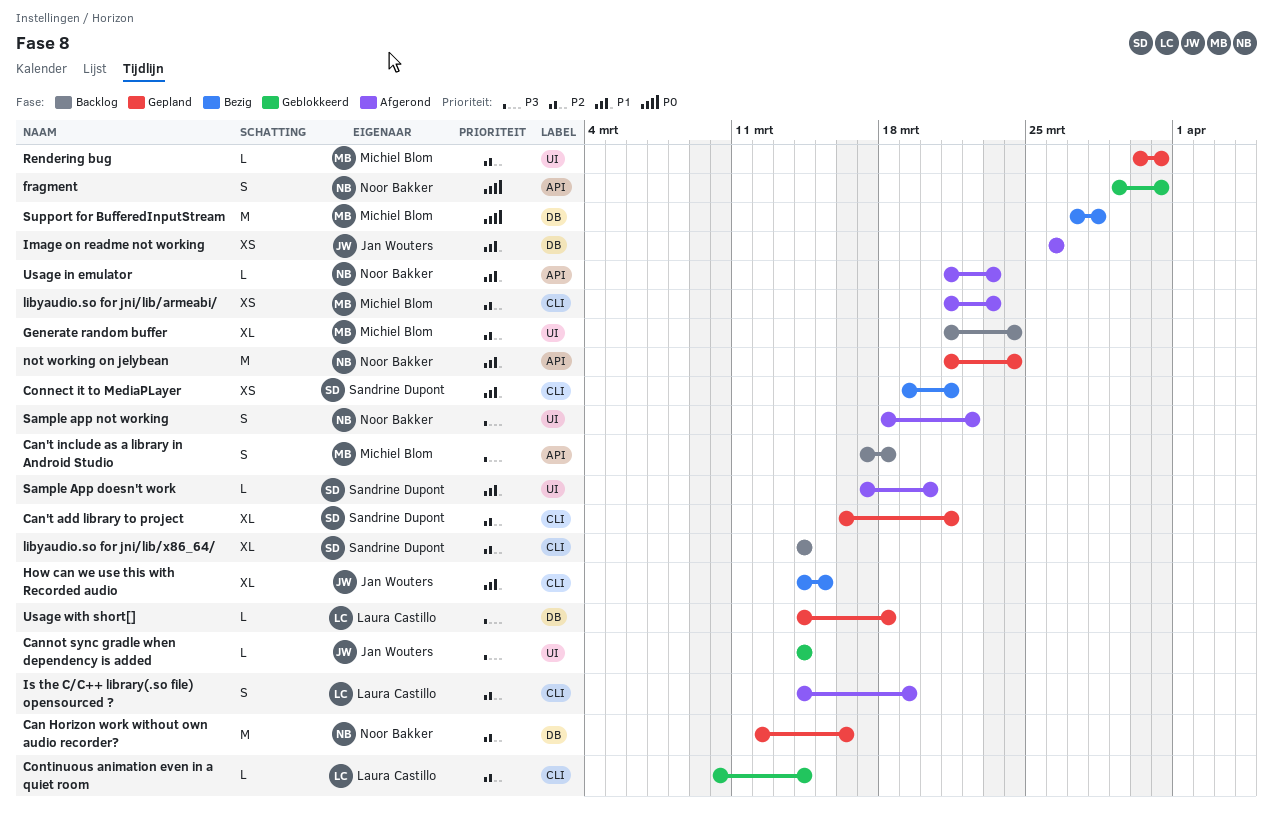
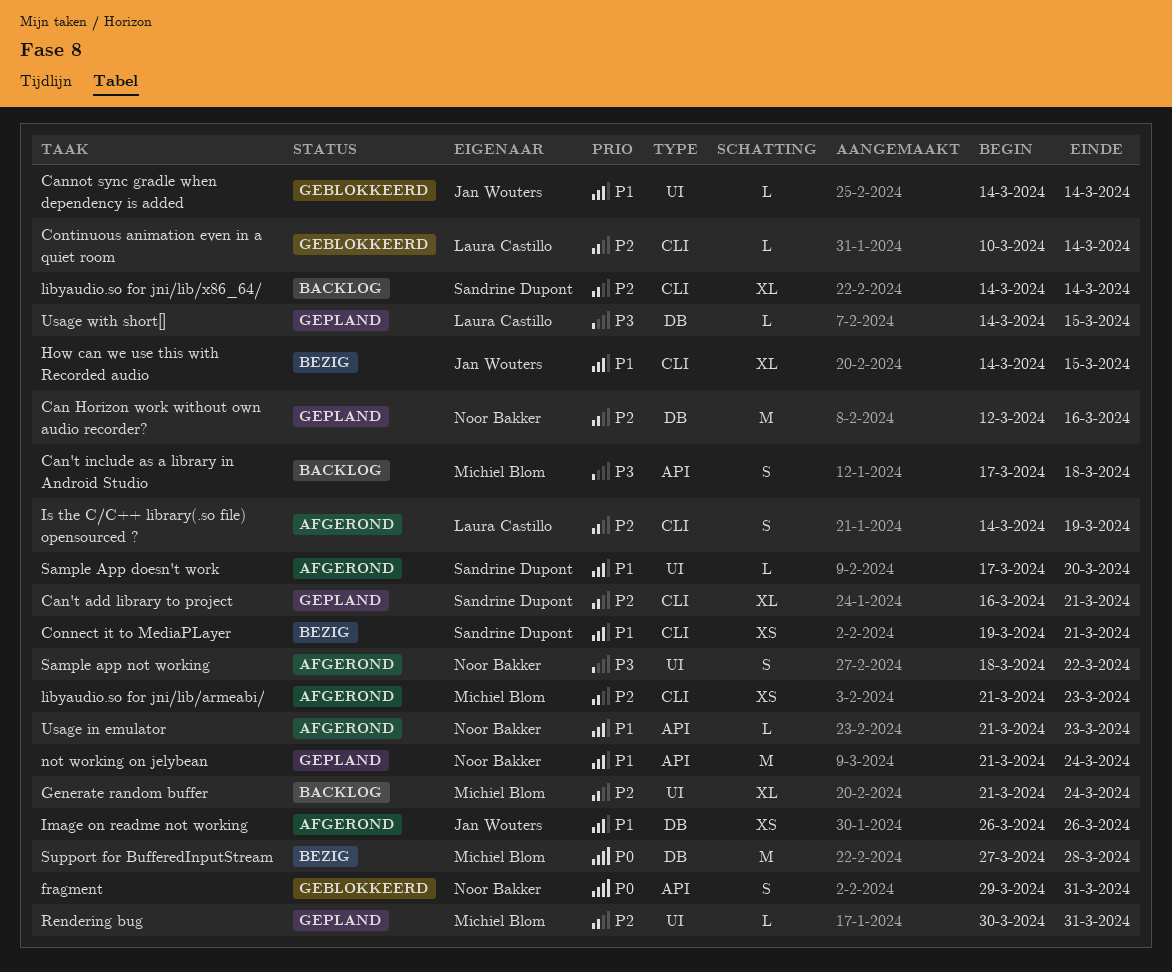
Cannot sync gradle when dependency is added, priority: P3 -> P1
Usage with short[], due: Mar 18 -> Mar 15

